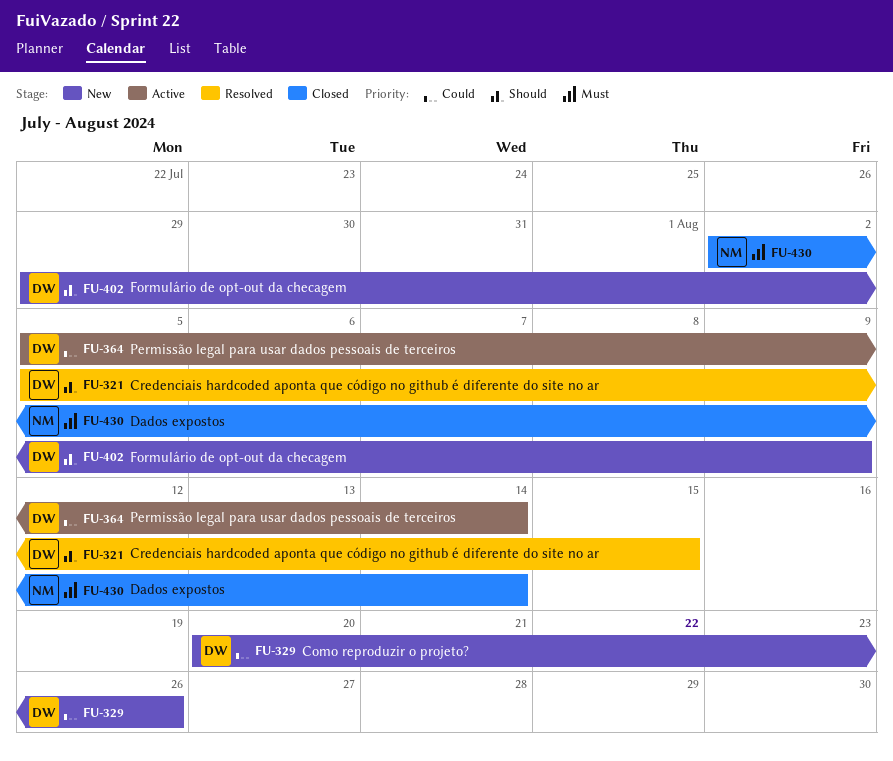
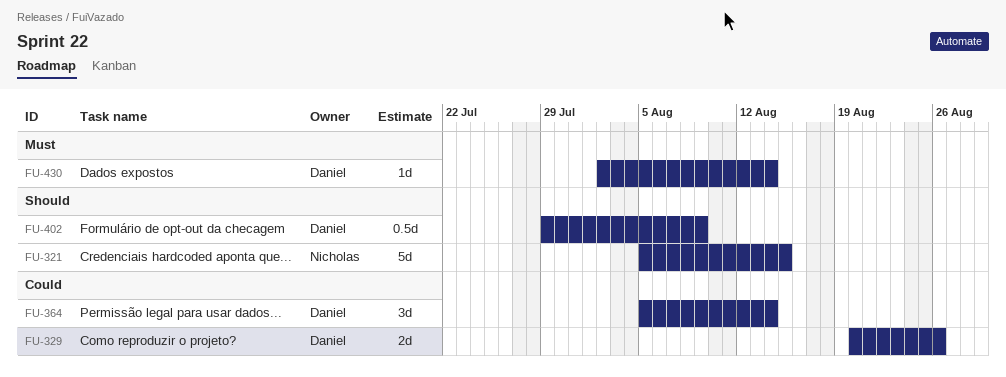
FU-321, owner: Daniel -> Nicholas
FU-430, owner: Nicholas -> Daniel

